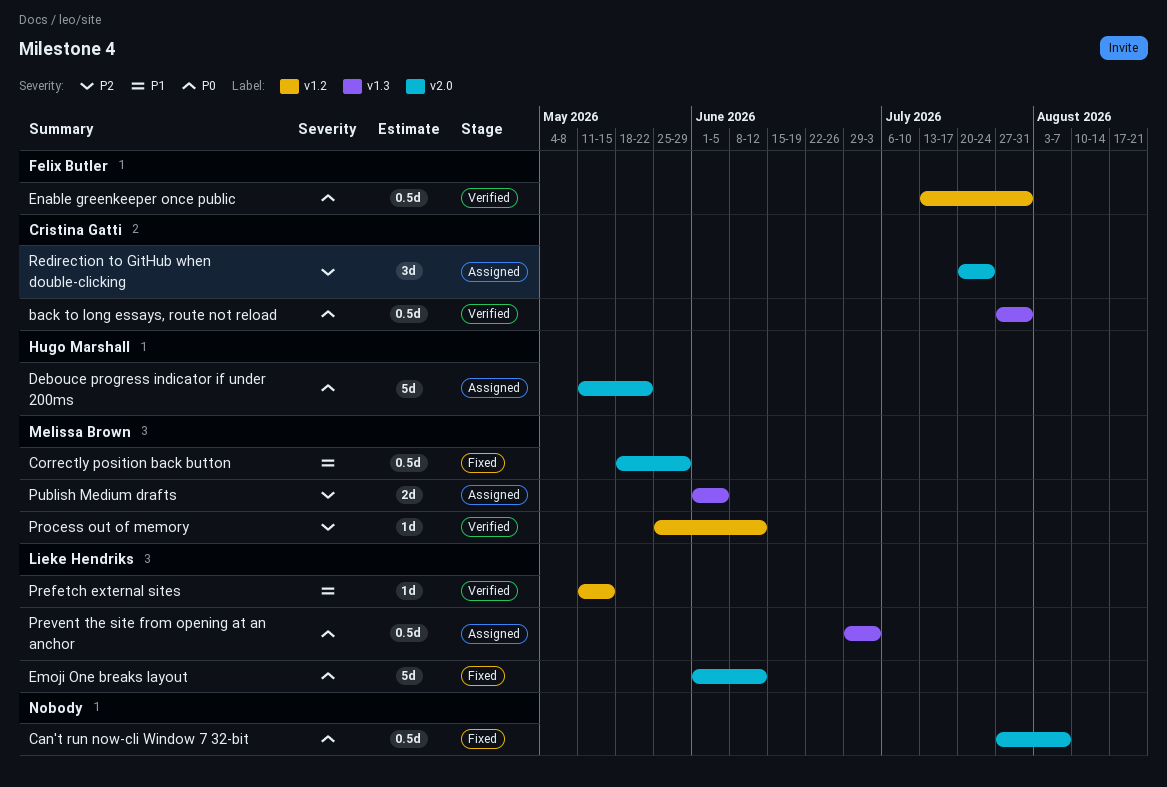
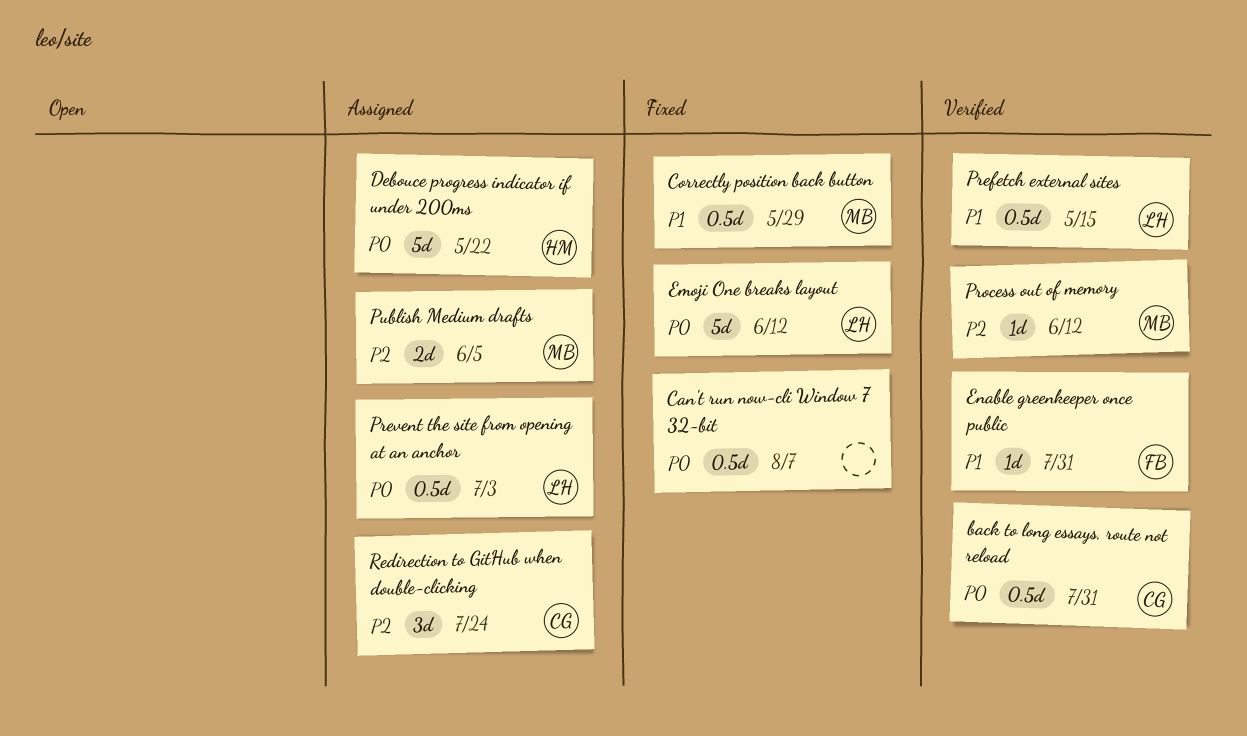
Enable greenkeeper once public, priority: P0 -> P1
Enable greenkeeper once public, estimate: 0.5d -> 1d
Prefetch external sites, estimate: 1d -> 0.5d

